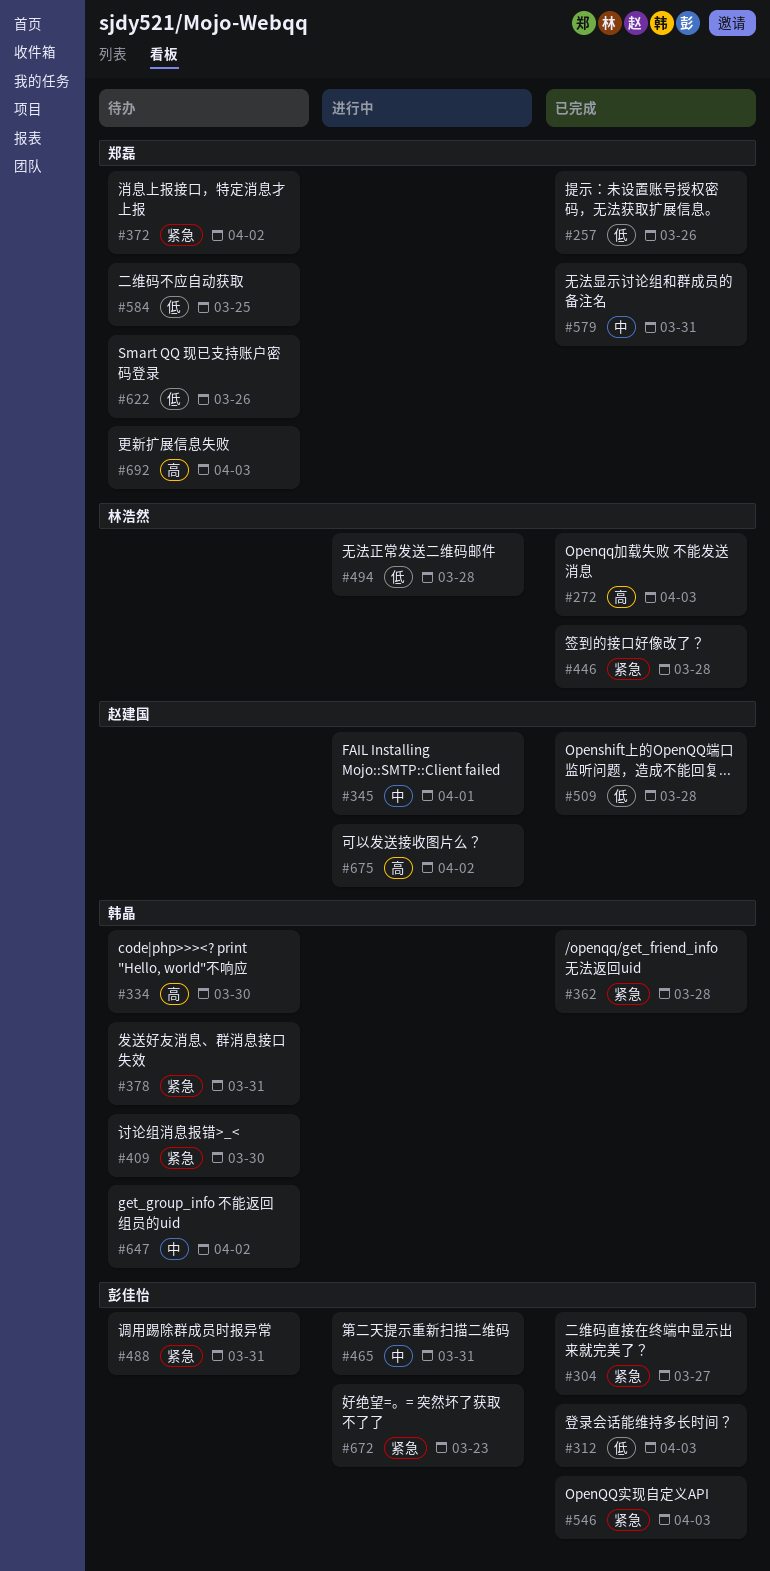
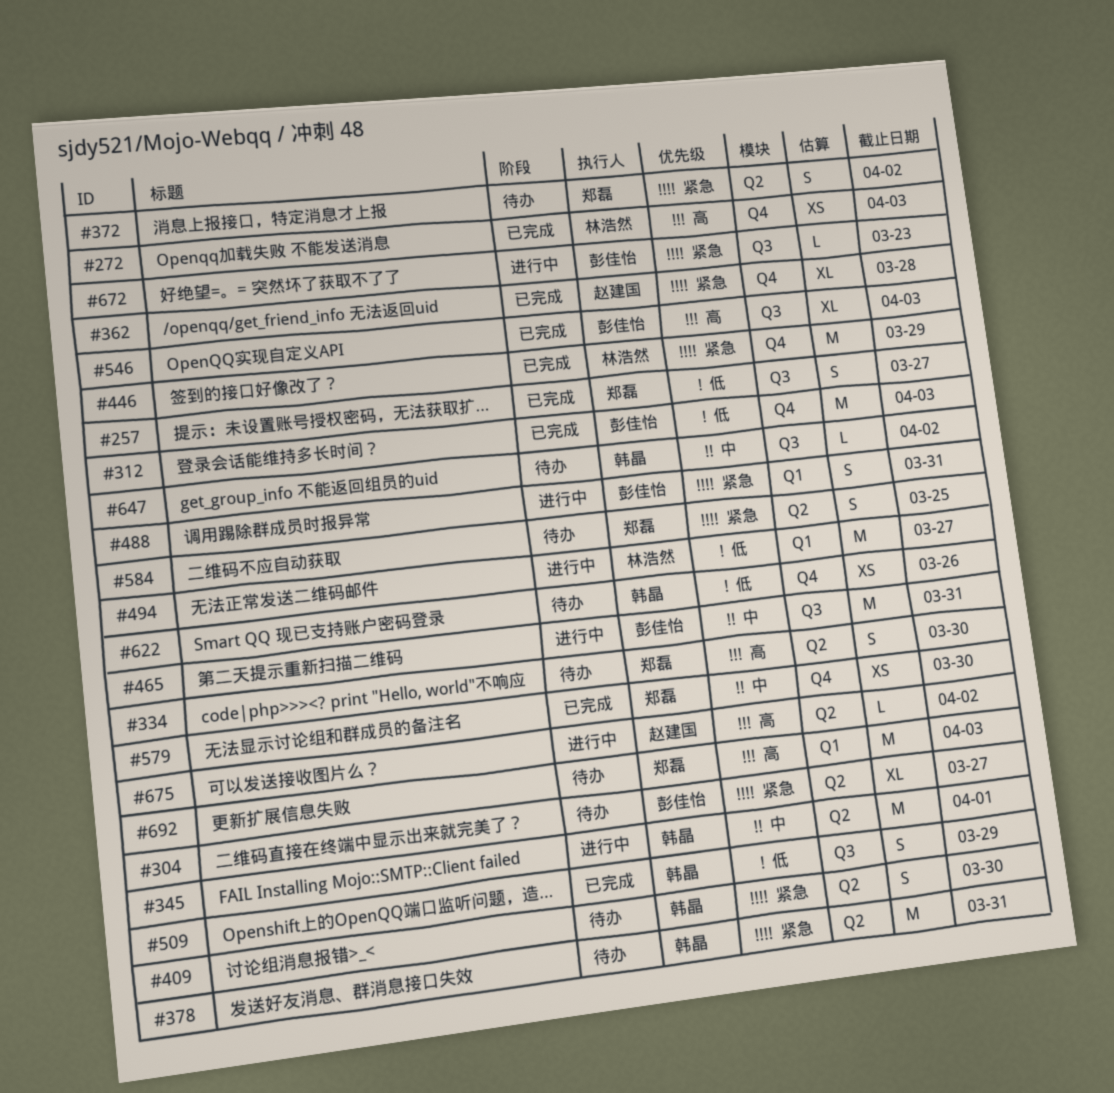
#257, due: Mar 26 -> Mar 27
#304, status: 已完成 -> 待办
#334, owner: 韩晶 -> 郑磊
#345, owner: 赵建国 -> 韩晶
#362, owner: 韩晶 -> 赵建国
#446, due: Mar 28 -> Mar 29
#488, status: 待办 -> 进行中
#494, due: Mar 28 -> Mar 27
#509, owner: 赵建国 -> 韩晶
#509, due: Mar 28 -> Mar 29
#546, priority: 紧急 -> 高
#579, due: Mar 31 -> Mar 30
#584, priority: 低 -> 紧急
#622, owner: 郑磊 -> 韩晶

